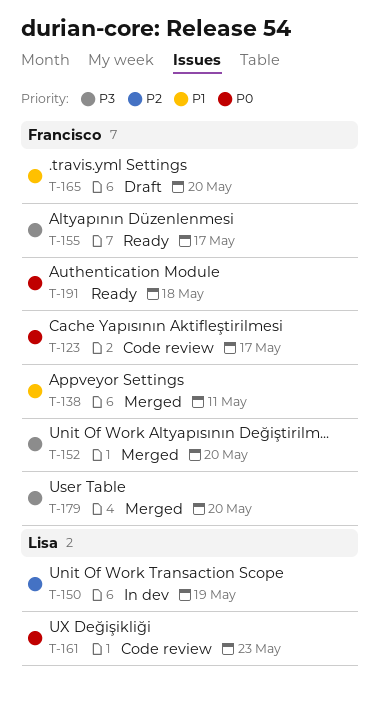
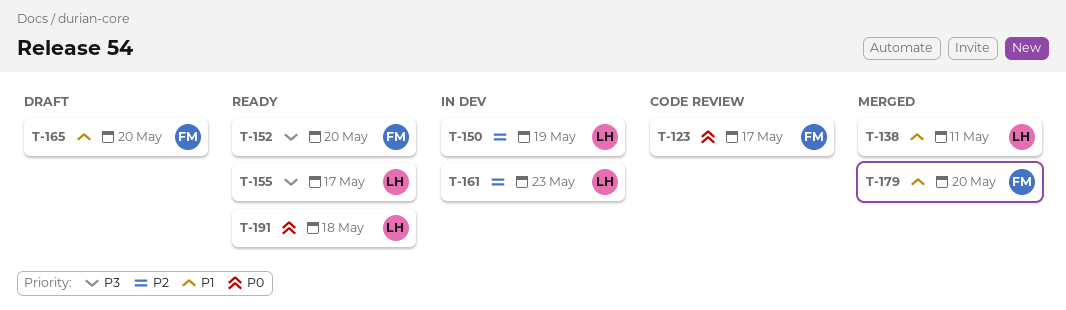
T-138, owner: Francisco -> Lisa
T-152, status: Merged -> Ready
T-155, owner: Francisco -> Lisa
T-161, status: Code review -> In dev
T-161, priority: P0 -> P2
T-179, priority: P3 -> P1
T-191, owner: Francisco -> Lisa

